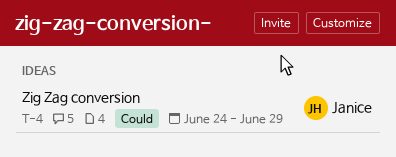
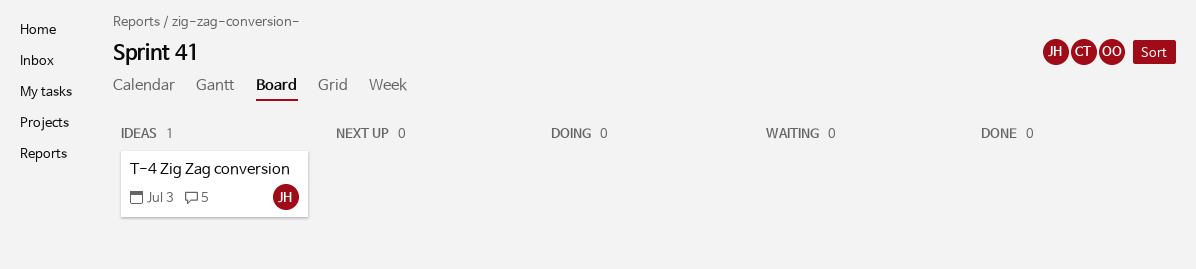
T-4, due: Jun 29 -> Jul 3

